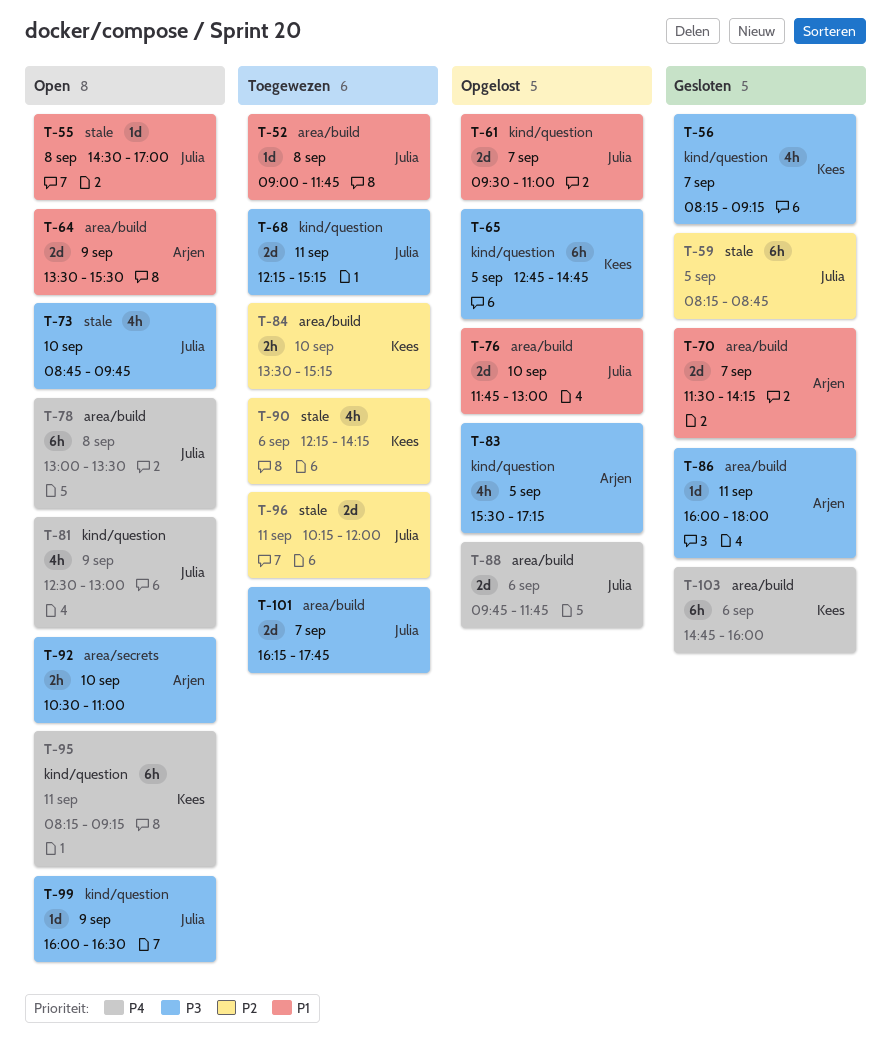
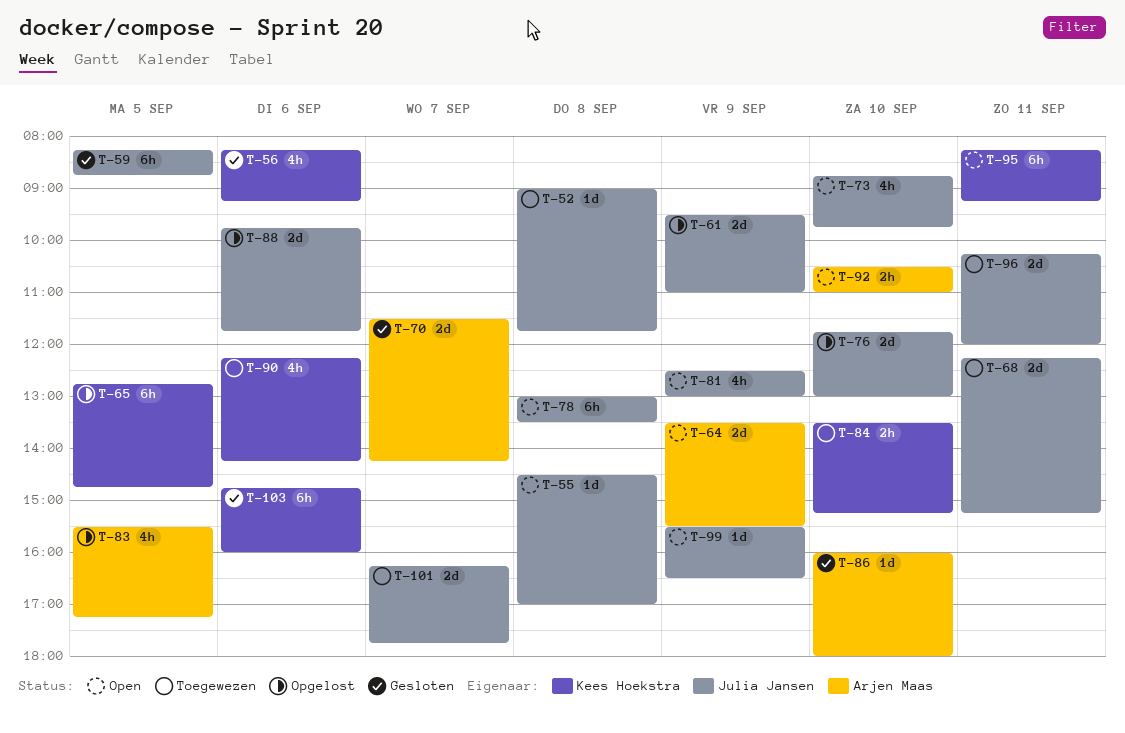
T-56, day: Sep 7 -> Sep 6
T-61, day: Sep 7 -> Sep 9
T-86, day: Sep 11 -> Sep 10
T-99, begins: 16:00 -> 15:30

